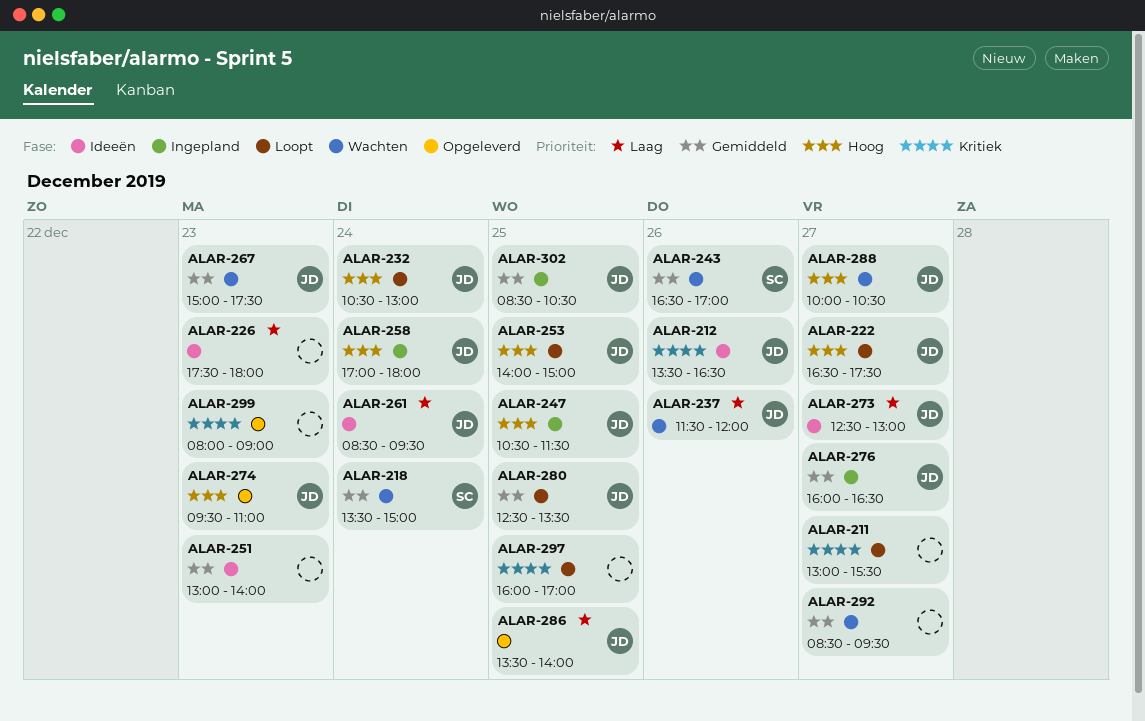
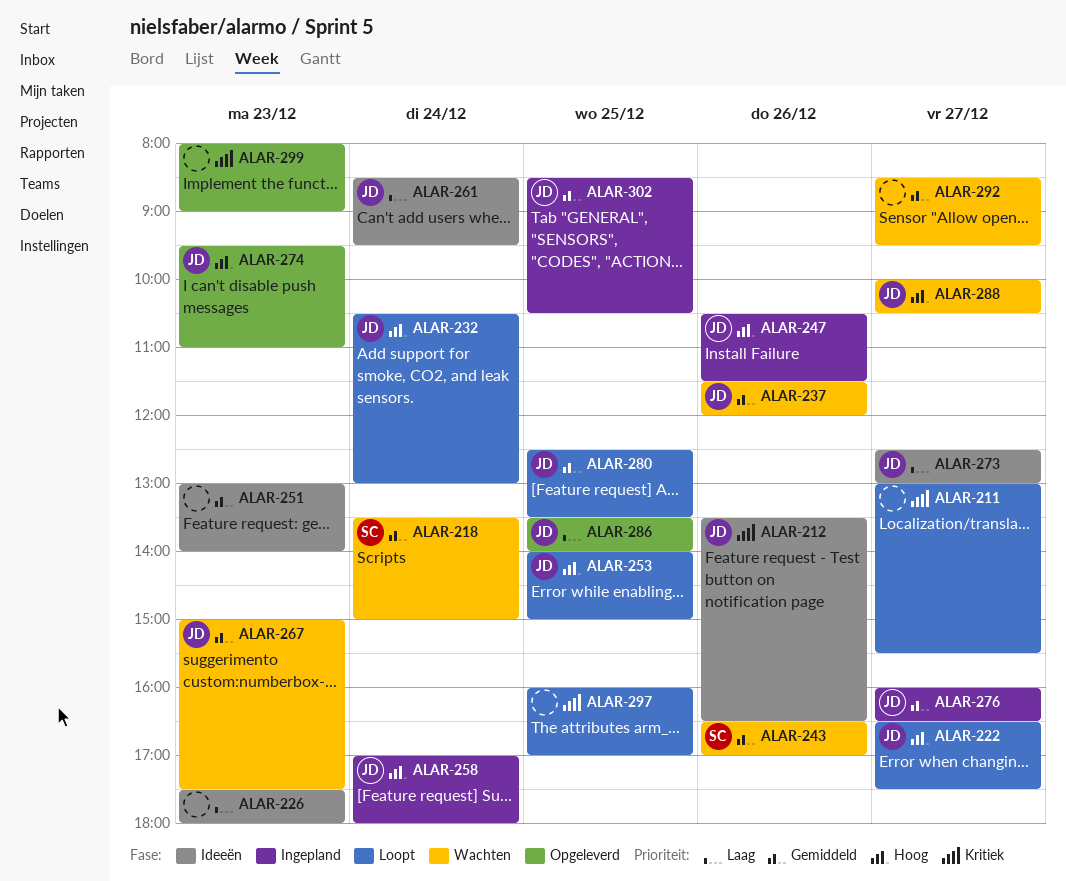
ALAR-237, priority: Laag -> Gemiddeld
ALAR-247, day: Dec 25 -> Dec 26

